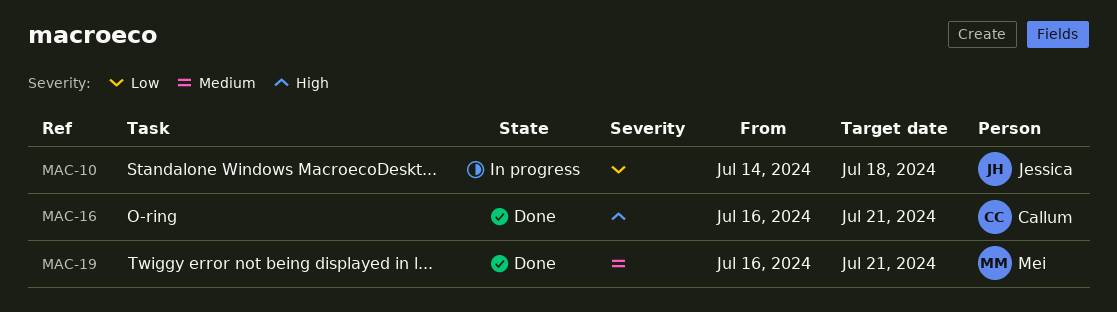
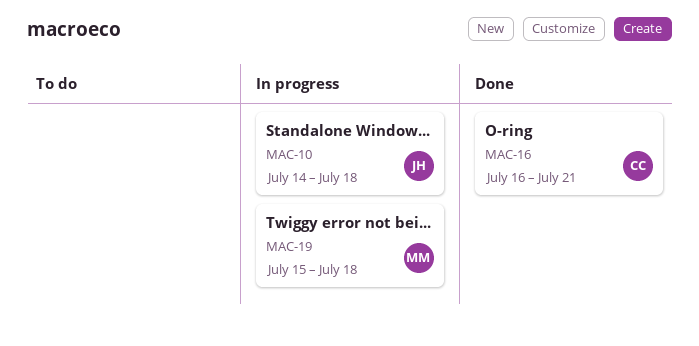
MAC-19, status: Done -> In progress
MAC-19, start: Jul 16 -> Jul 15
MAC-19, due: Jul 21 -> Jul 18

